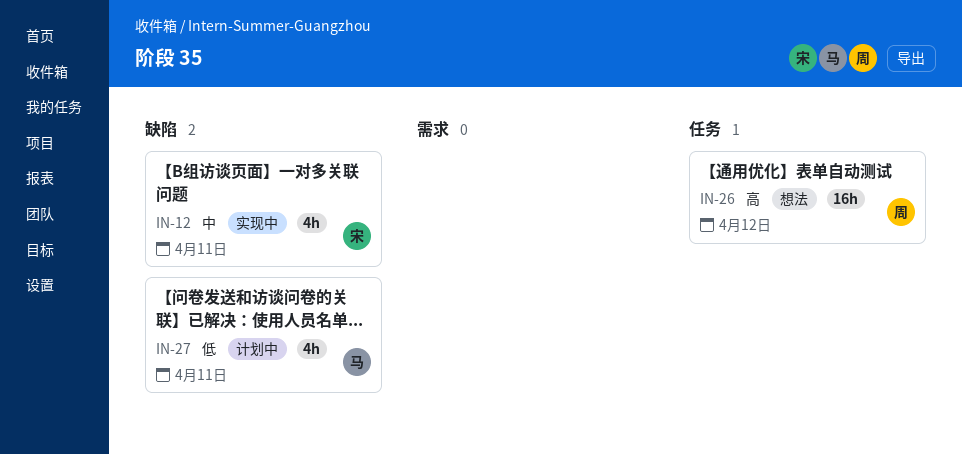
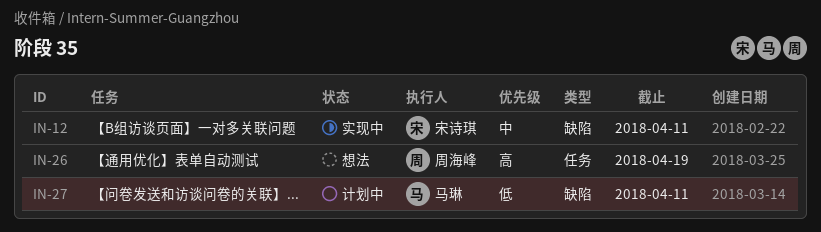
IN-26, due: Apr 12 -> Apr 19

